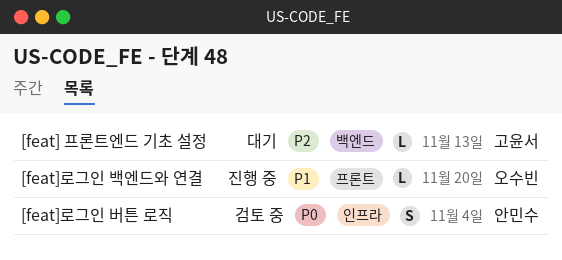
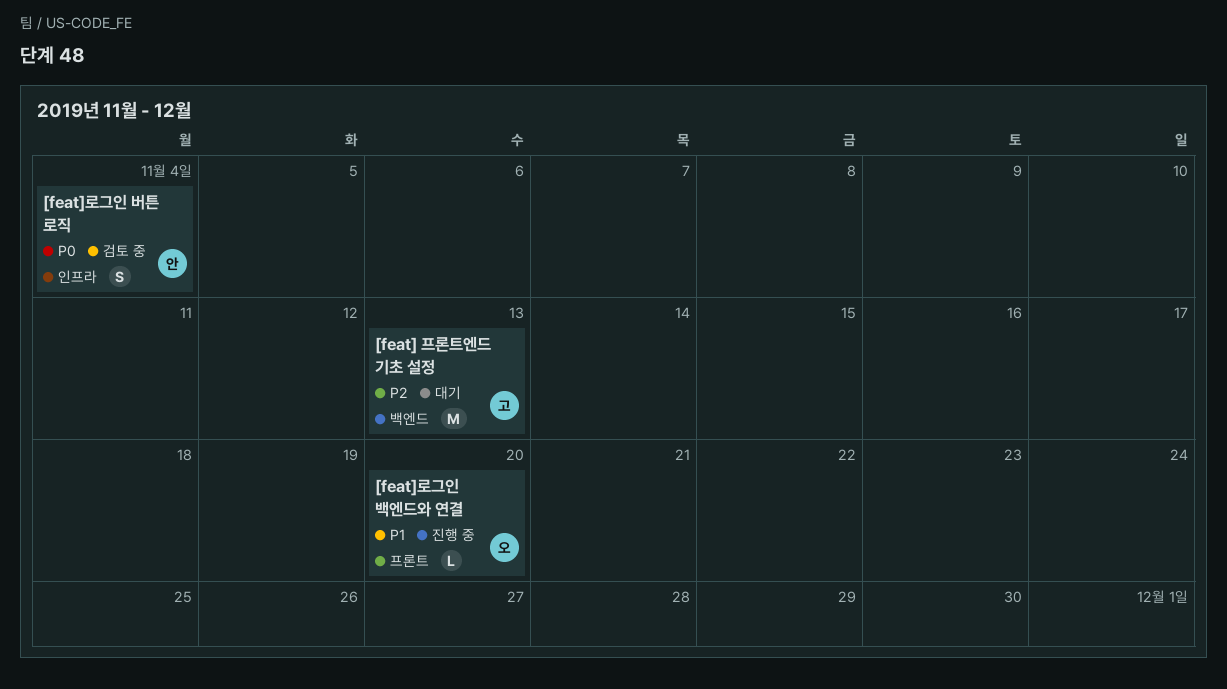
[feat] 프론트엔드 기초 설정, estimate: L -> M

